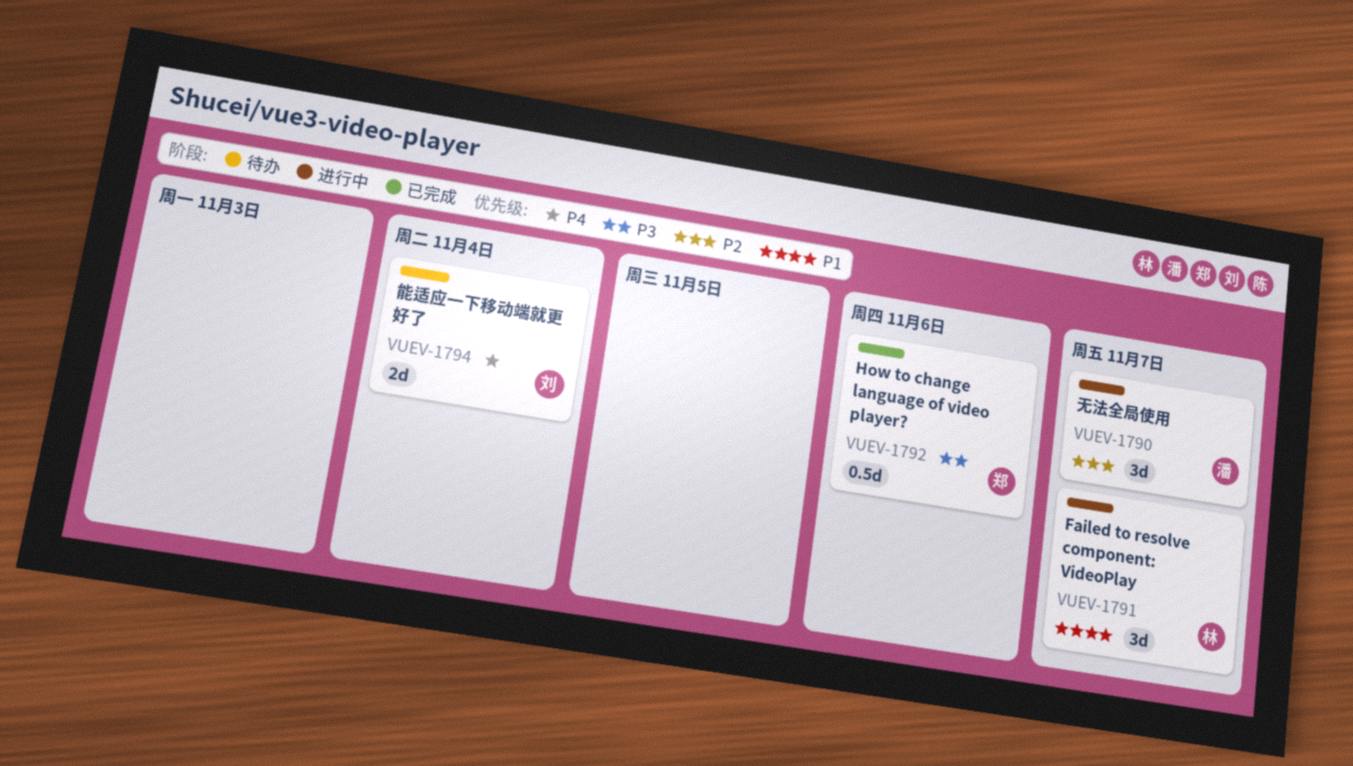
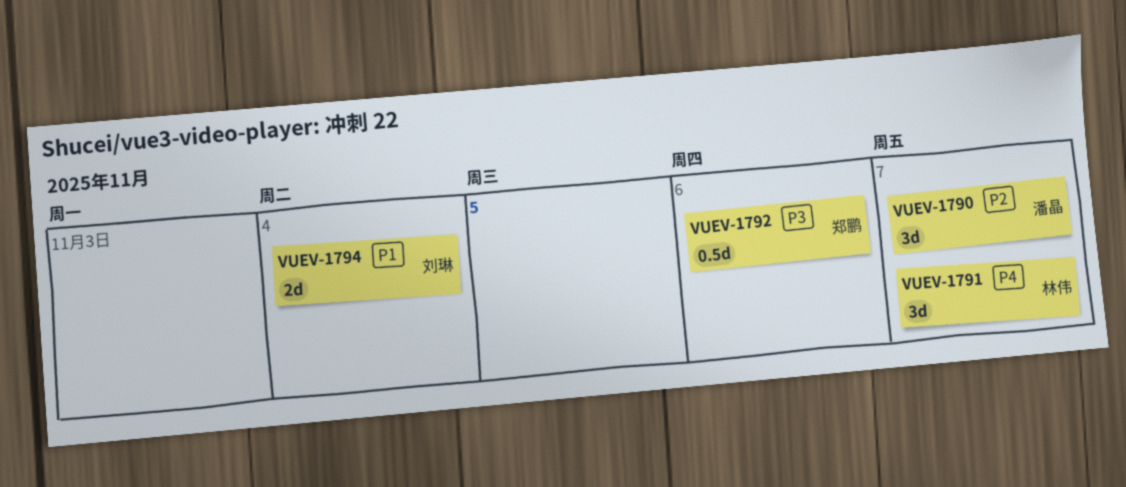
VUEV-1791, priority: P1 -> P4
VUEV-1794, priority: P4 -> P1

